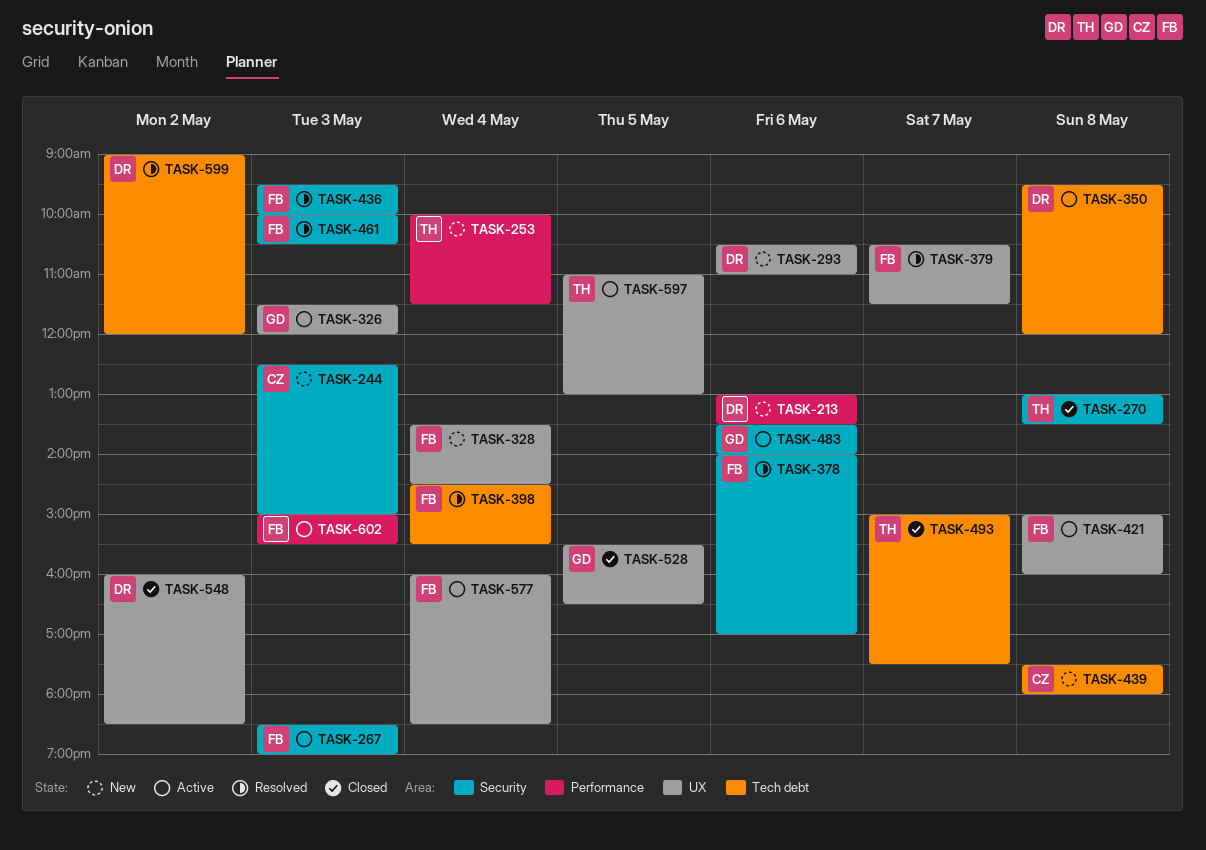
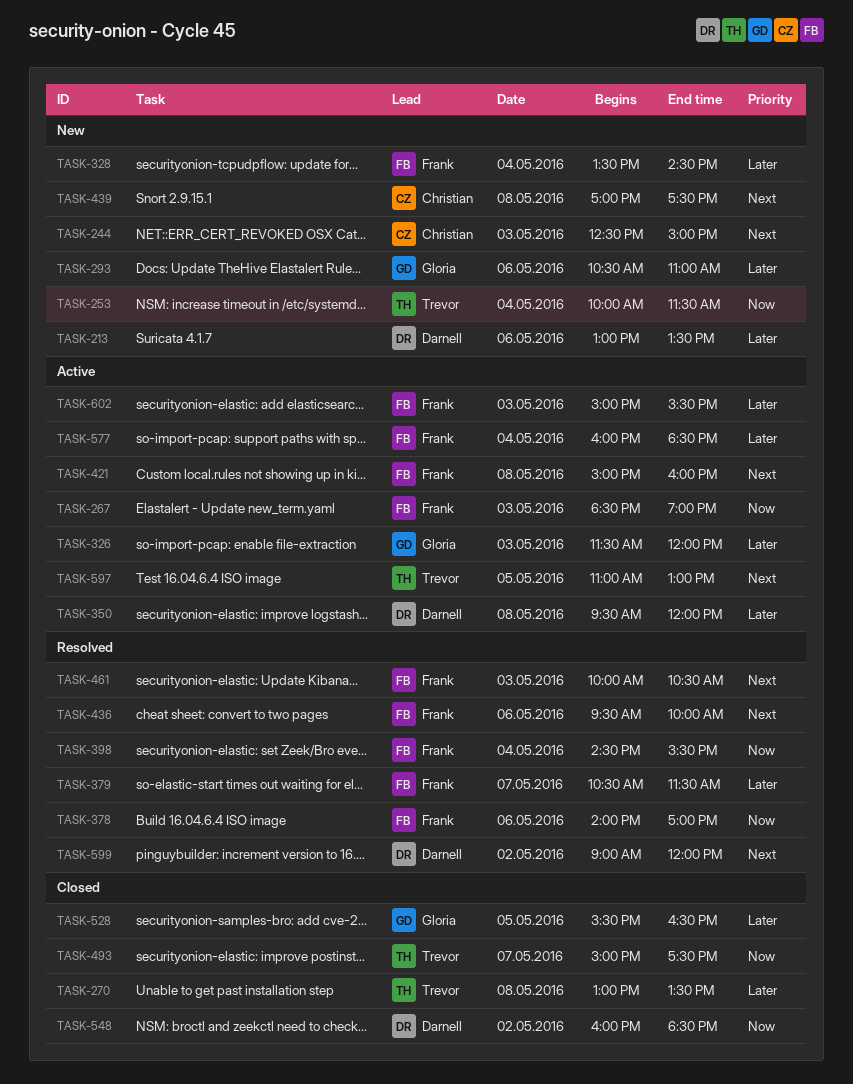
TASK-293, owner: Darnell -> Gloria
TASK-436, day: May 3 -> May 6
TASK-439, begins: 17:30 -> 17:00
TASK-439, ends: 18:00 -> 17:30
TASK-483: present -> none

